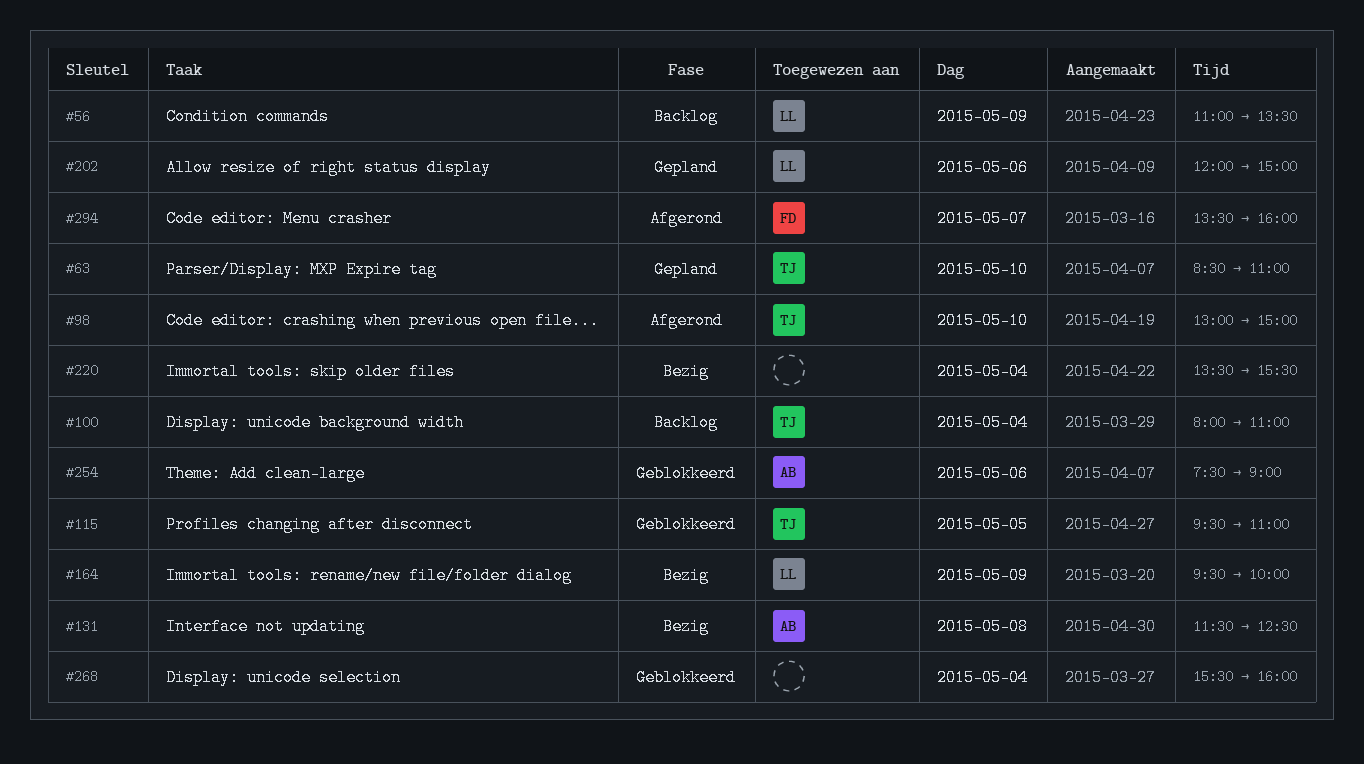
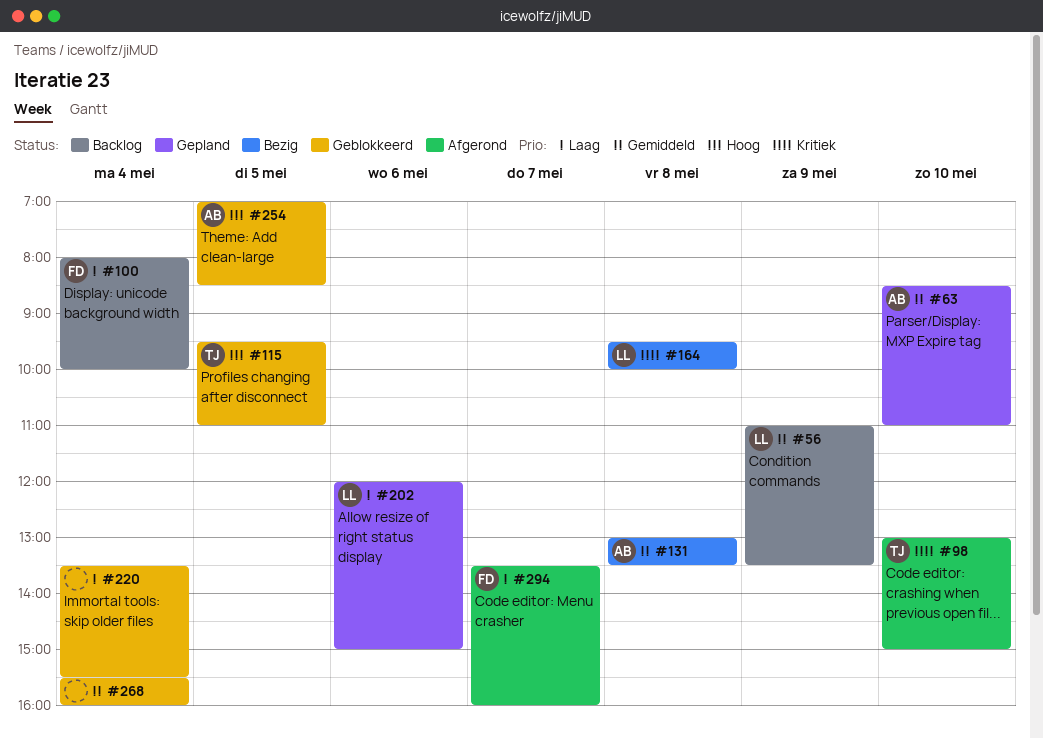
#63, owner: TJ -> AB
#100, owner: TJ -> FD
#100, ends: 11:00 -> 10:00
#131, begins: 11:30 -> 13:00
#131, ends: 12:30 -> 13:30
#164, day: May 9 -> May 8
#220, status: Bezig -> Geblokkeerd
#254, day: May 6 -> May 5
#254, begins: 07:30 -> 07:00
#254, ends: 09:00 -> 08:30

